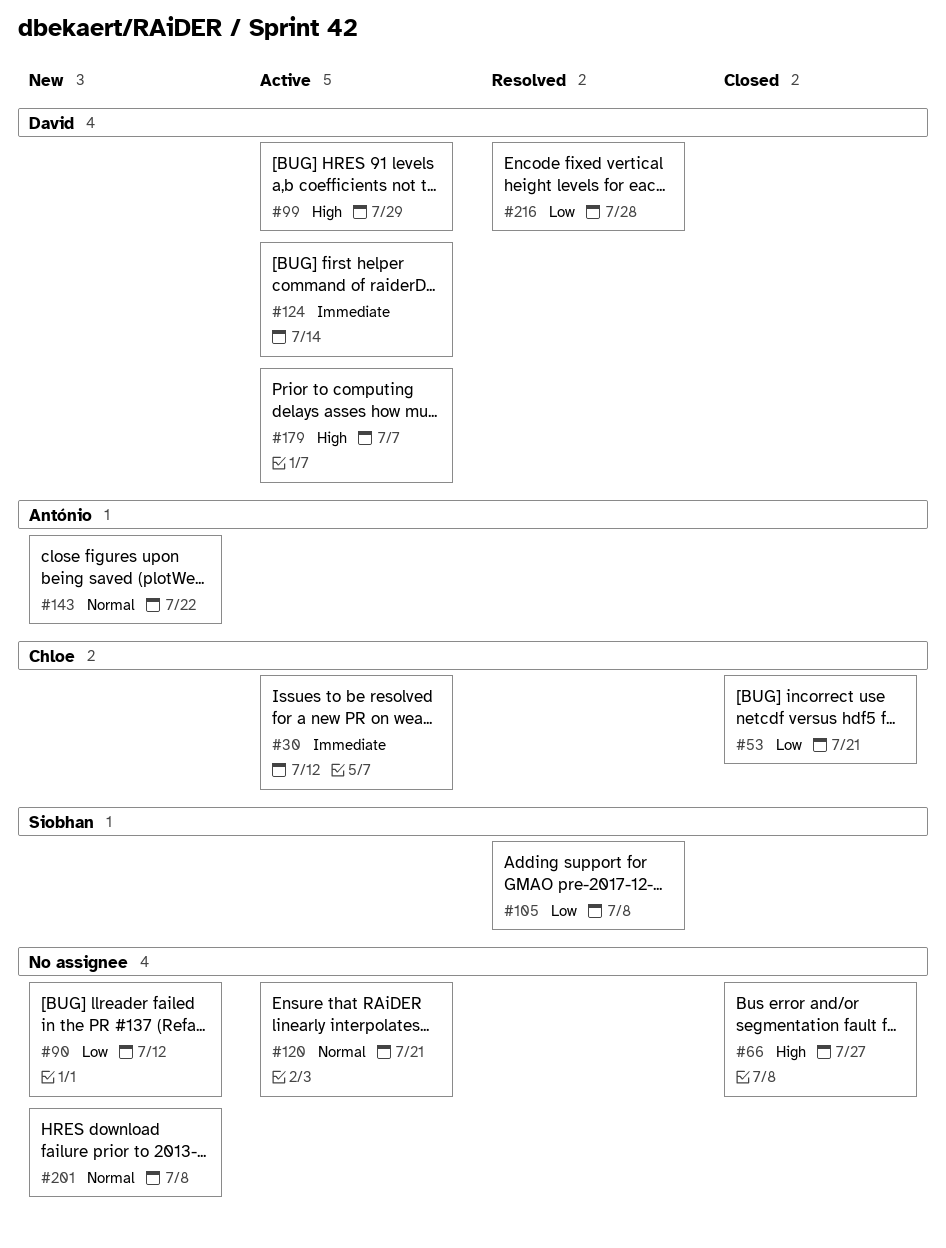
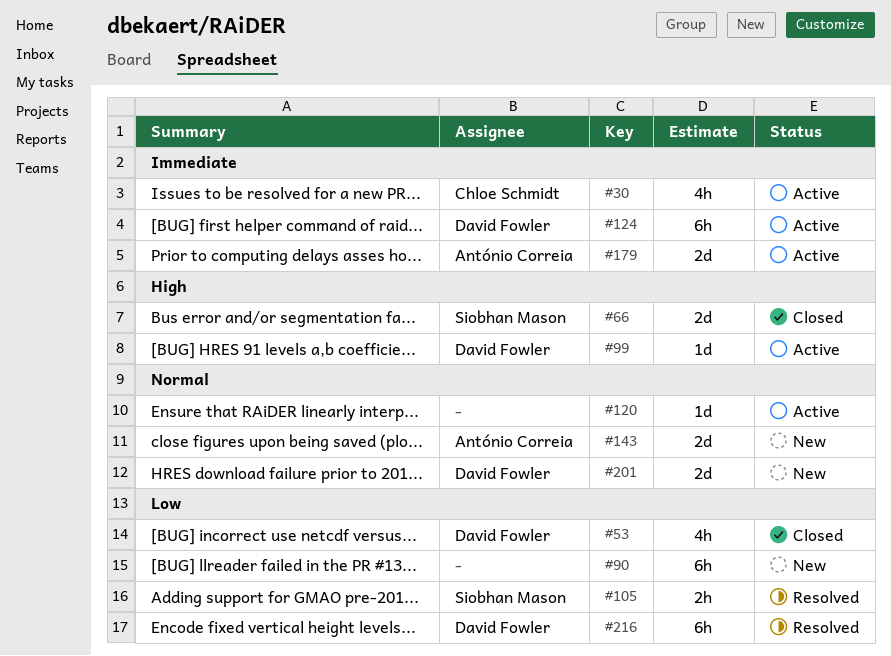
#53, owner: Chloe Schmidt -> David Fowler
#66, owner: none -> Siobhan Mason
#179, owner: David Fowler -> António Correia
#179, priority: High -> Immediate
#201, owner: none -> David Fowler

